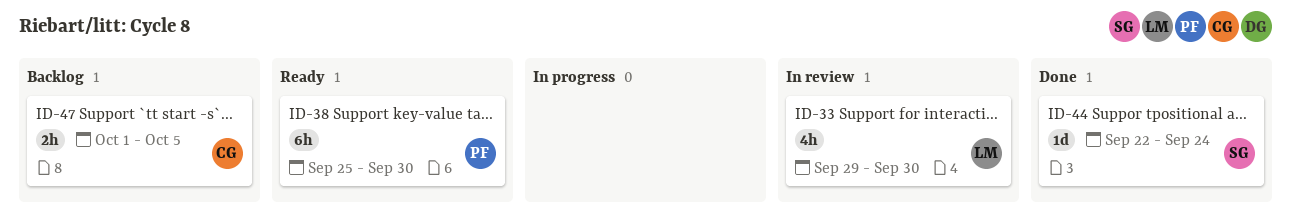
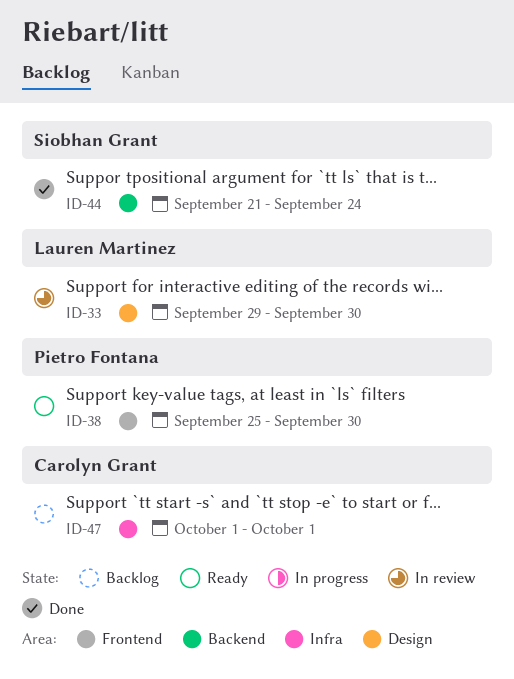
ID-44, start: Sep 22 -> Sep 21
ID-47, due: Oct 5 -> Oct 1

